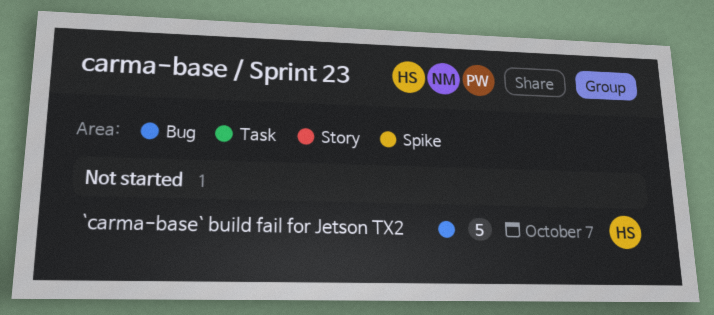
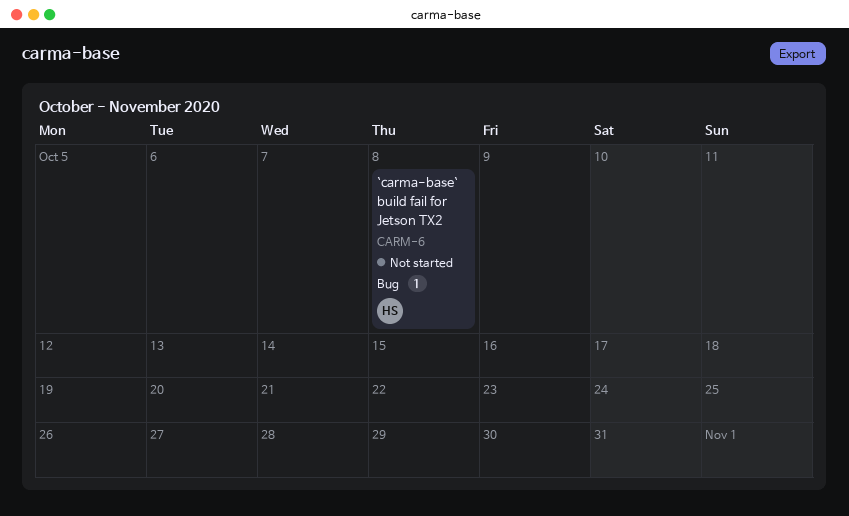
`carma-base` build fail for Jetson TX2, estimate: 5 -> 1
`carma-base` build fail for Jetson TX2, due: Oct 7 -> Oct 8

